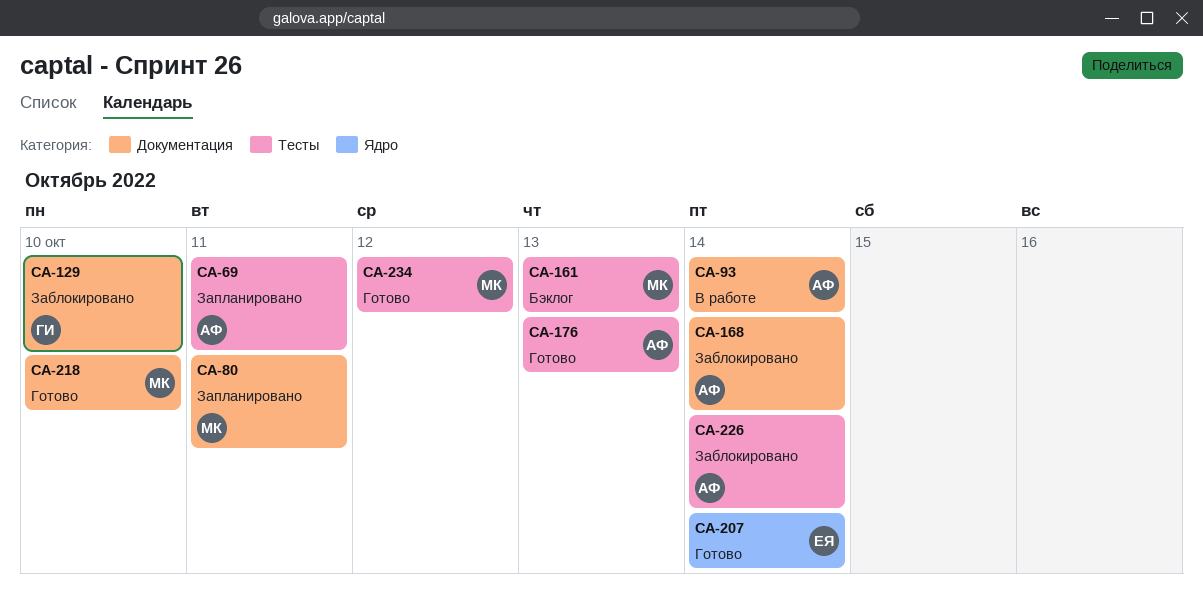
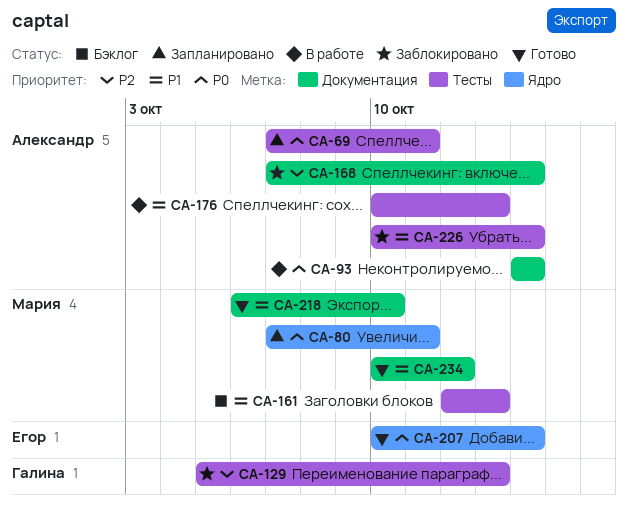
CA-80, label: Документация -> Ядро
CA-129, label: Документация -> Тесты
CA-129, due: Oct 10 -> Oct 13
CA-176, status: Готово -> В работе
CA-234, label: Тесты -> Документация

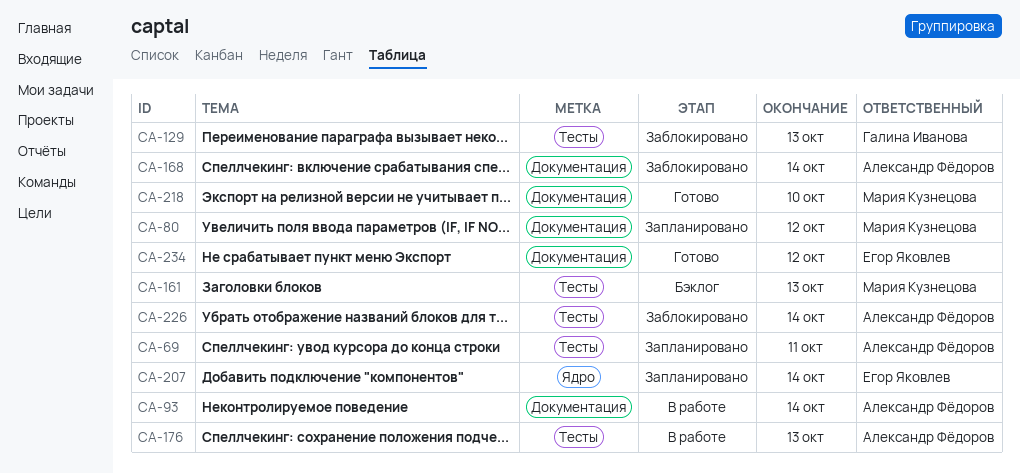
CA-80, label: Ядро -> Документация
CA-80, due: Oct 11 -> Oct 12
CA-207, status: Готово -> Запланировано
CA-234, owner: Мария Кузнецова -> Егор Яковлев

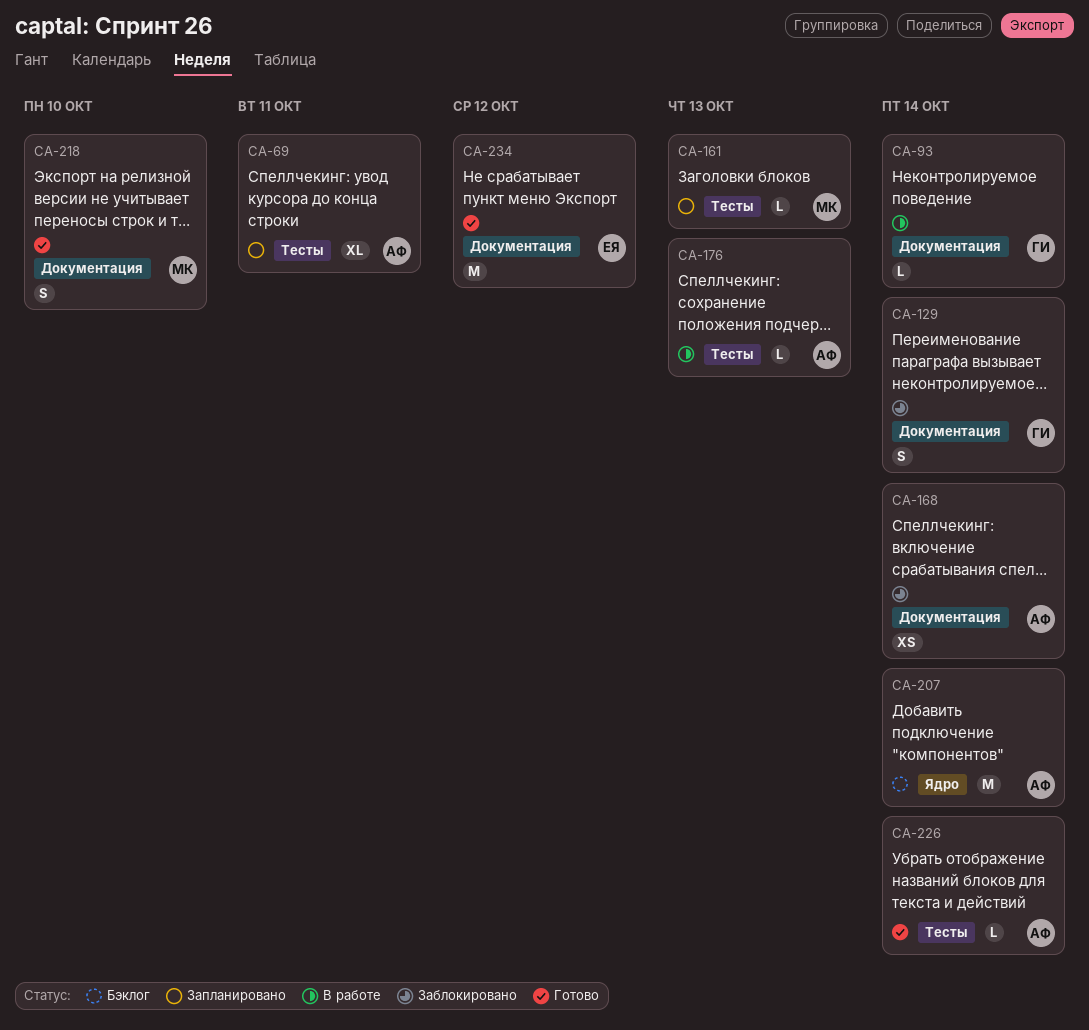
CA-80: present -> none
CA-93, owner: Александр Фёдоров -> Галина Иванова
CA-129, label: Тесты -> Документация
CA-129, due: Oct 13 -> Oct 14
CA-161, status: Бэклог -> Запланировано
CA-207, status: Запланировано -> Бэклог
CA-207, owner: Егор Яковлев -> Александр Фёдоров
CA-226, status: Заблокировано -> Готово

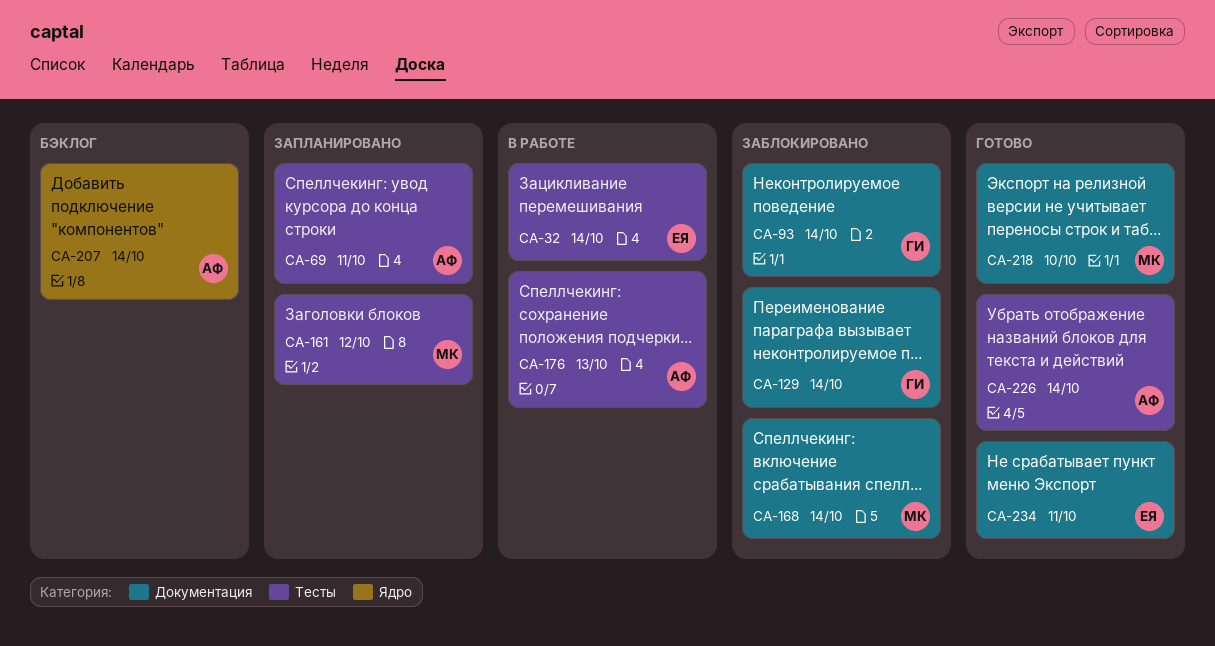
CA-32: none -> present
CA-93, status: В работе -> Заблокировано
CA-161, due: Oct 13 -> Oct 12
CA-168, owner: АФ -> МК
CA-234, due: Oct 12 -> Oct 11

